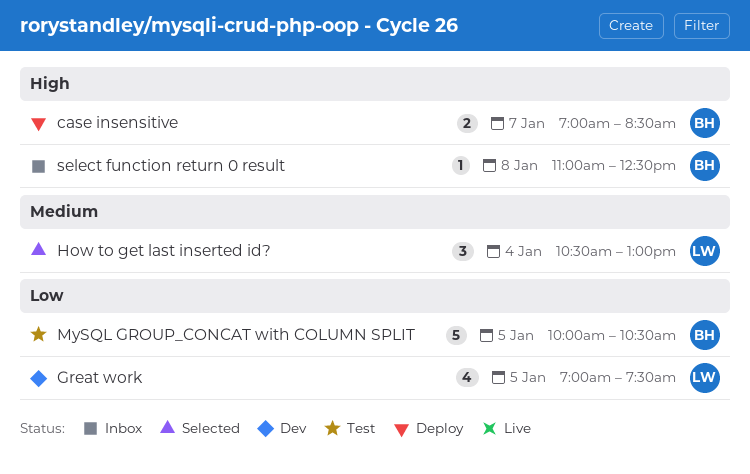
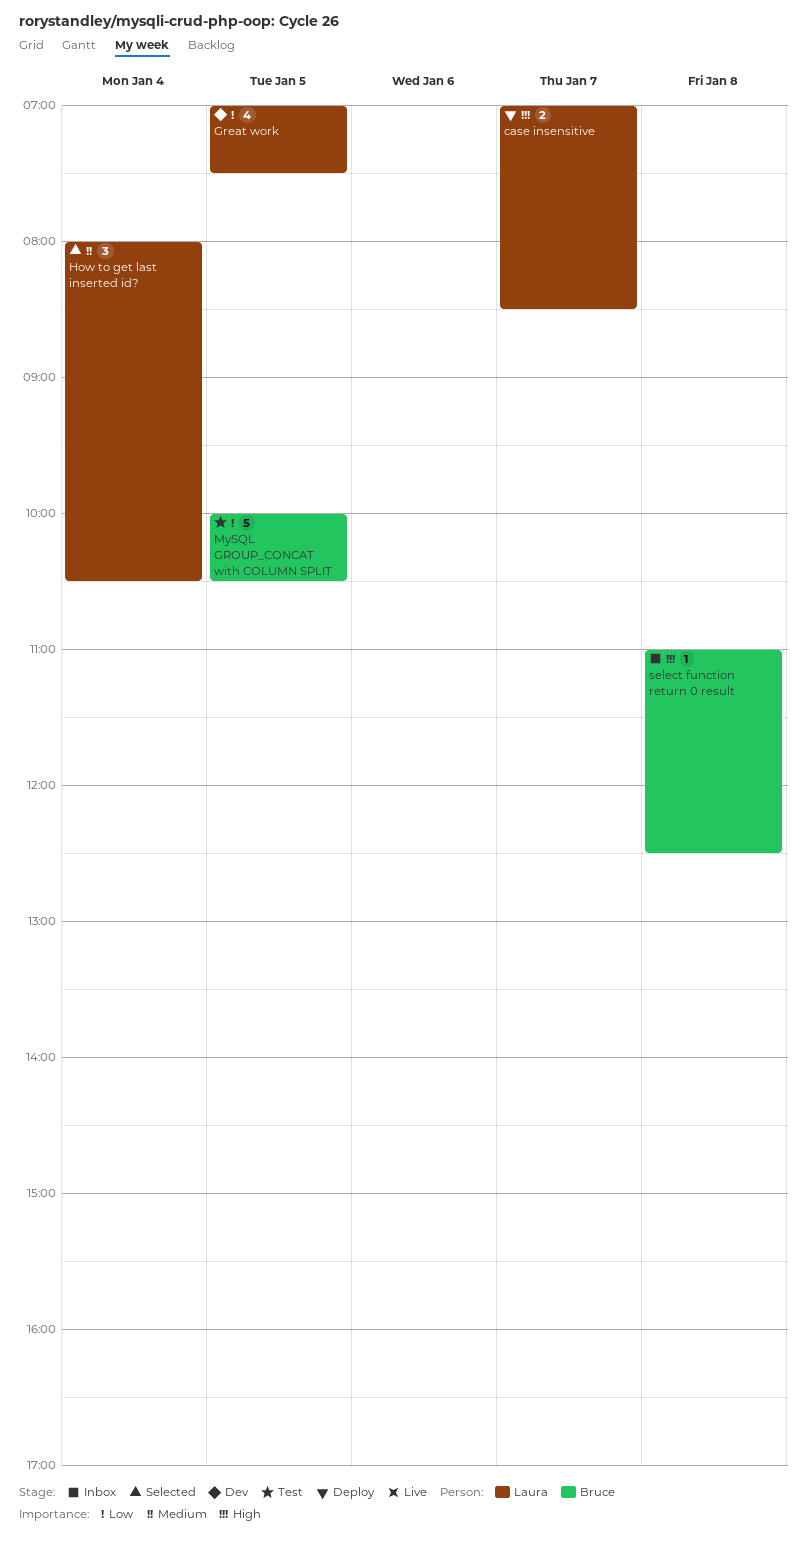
case insensitive, owner: Bruce -> Laura
How to get last inserted id?, begins: 10:30 -> 08:00
How to get last inserted id?, ends: 13:00 -> 10:30

